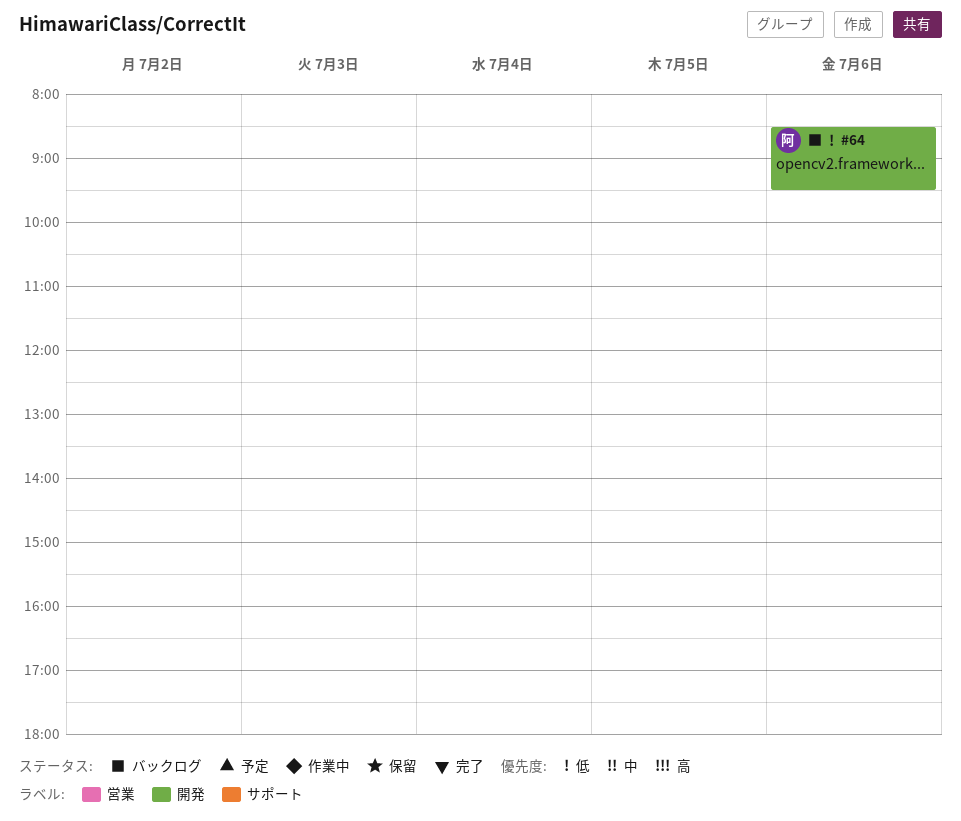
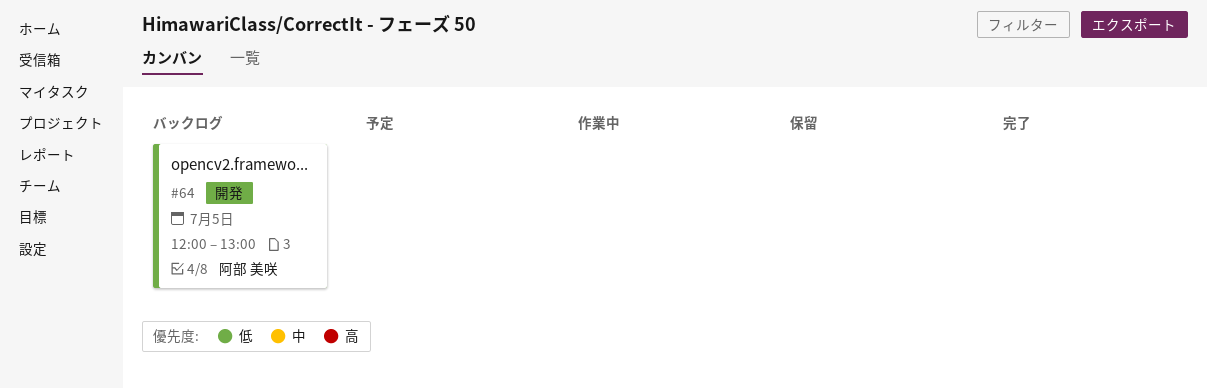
#64, day: Jul 6 -> Jul 5
#64, begins: 08:30 -> 12:00
#64, ends: 09:30 -> 13:00

